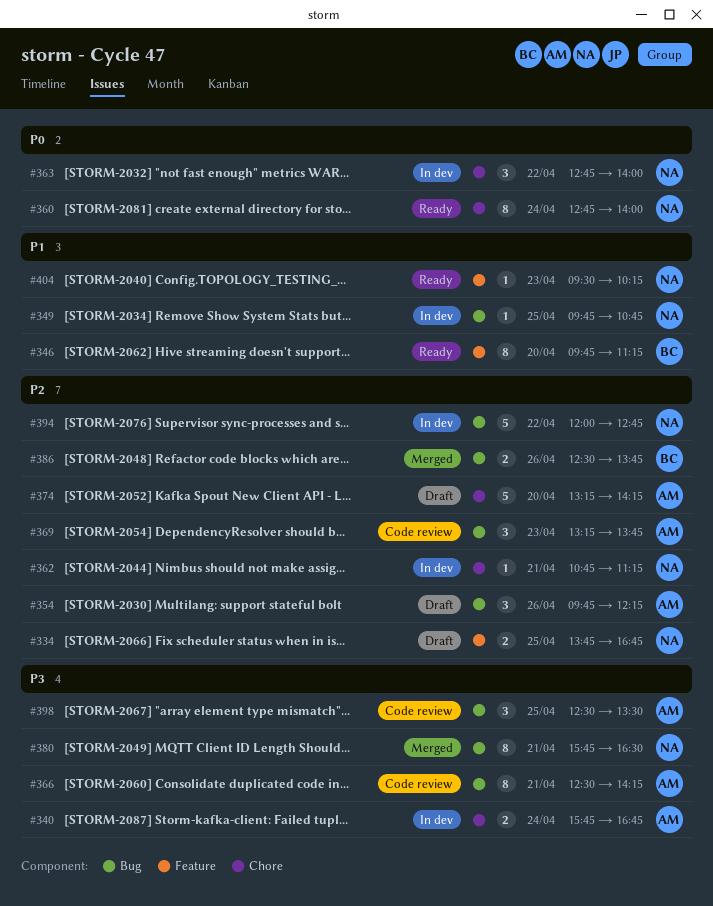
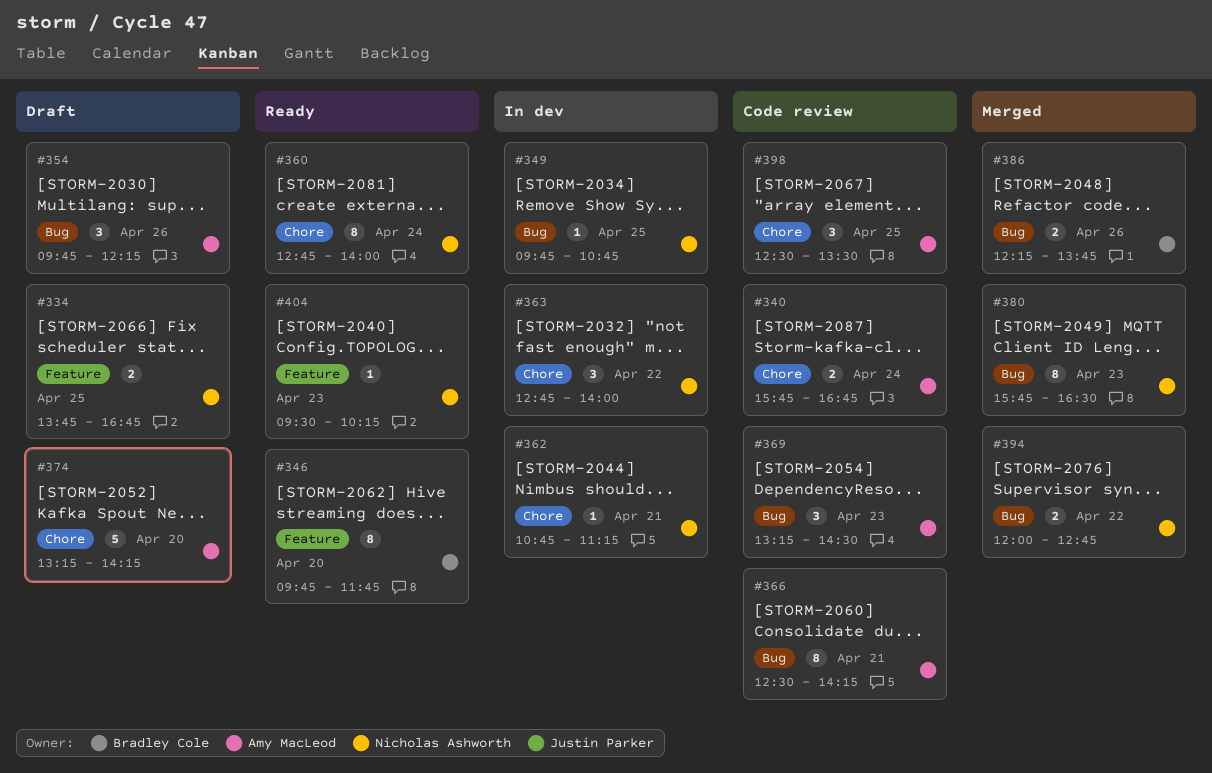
#340, status: In dev -> Code review
#346, ends: 11:15 -> 11:45
#369, ends: 13:45 -> 14:30
#380, day: Apr 21 -> Apr 23
#386, begins: 12:30 -> 12:15
#394, status: In dev -> Merged
#394, estimate: 5 -> 2
#398, label: Bug -> Chore

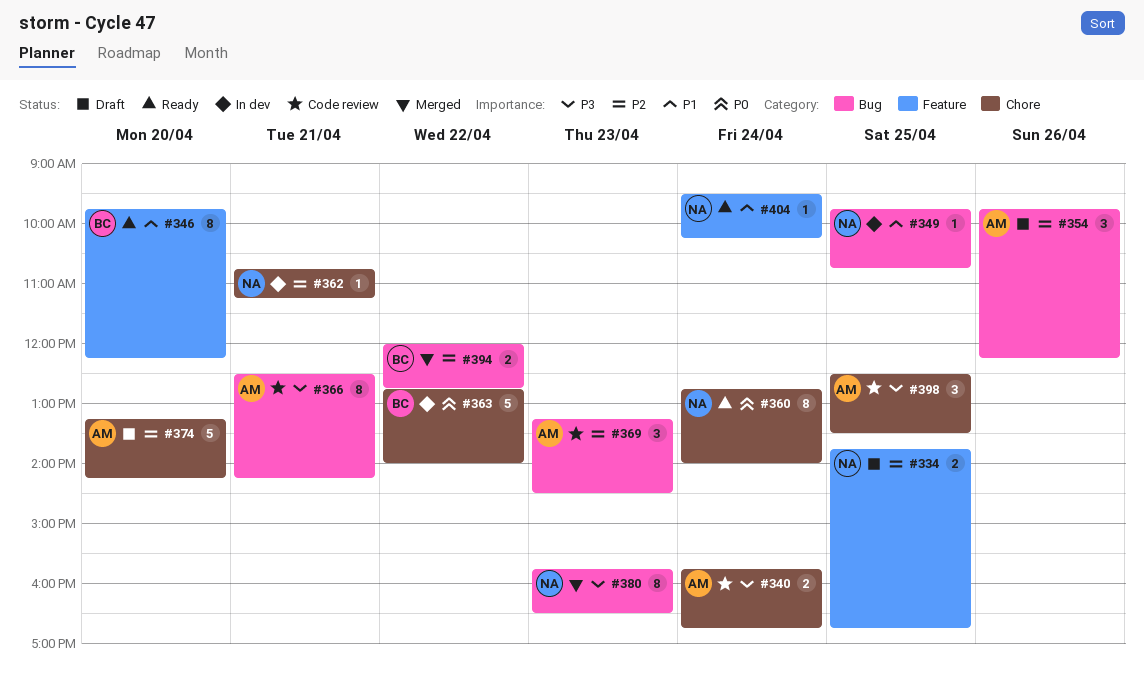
#346, ends: 11:45 -> 12:15
#363, owner: Nicholas Ashworth -> Bradley Cole
#363, estimate: 3 -> 5
#386: present -> none
#394, owner: Nicholas Ashworth -> Bradley Cole
#404, day: Apr 23 -> Apr 24

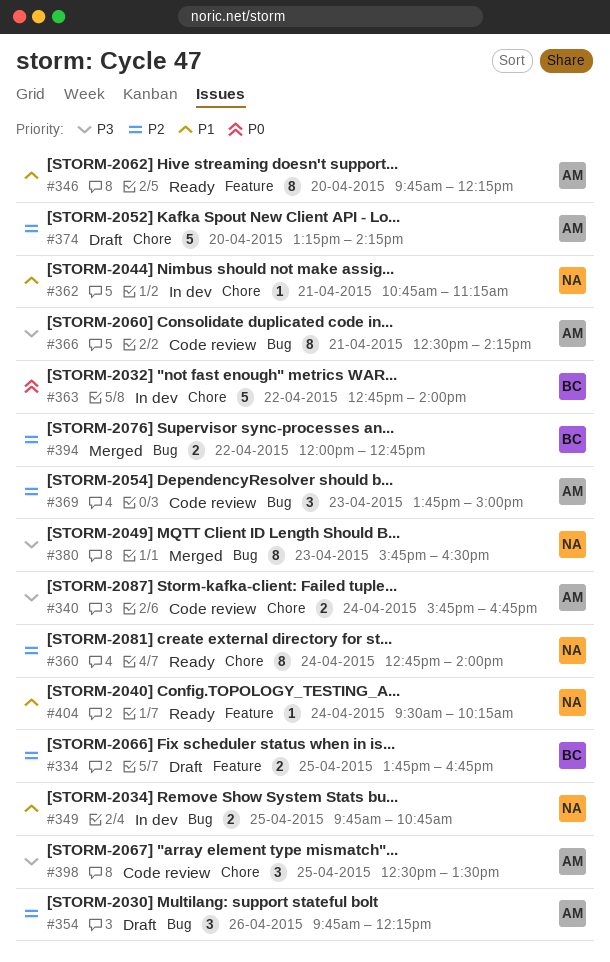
#334, owner: NA -> BC
#346, owner: BC -> AM
#349, estimate: 1 -> 2
#360, priority: P0 -> P2
#362, priority: P2 -> P1
#369, begins: 13:15 -> 13:45
#369, ends: 14:30 -> 15:00

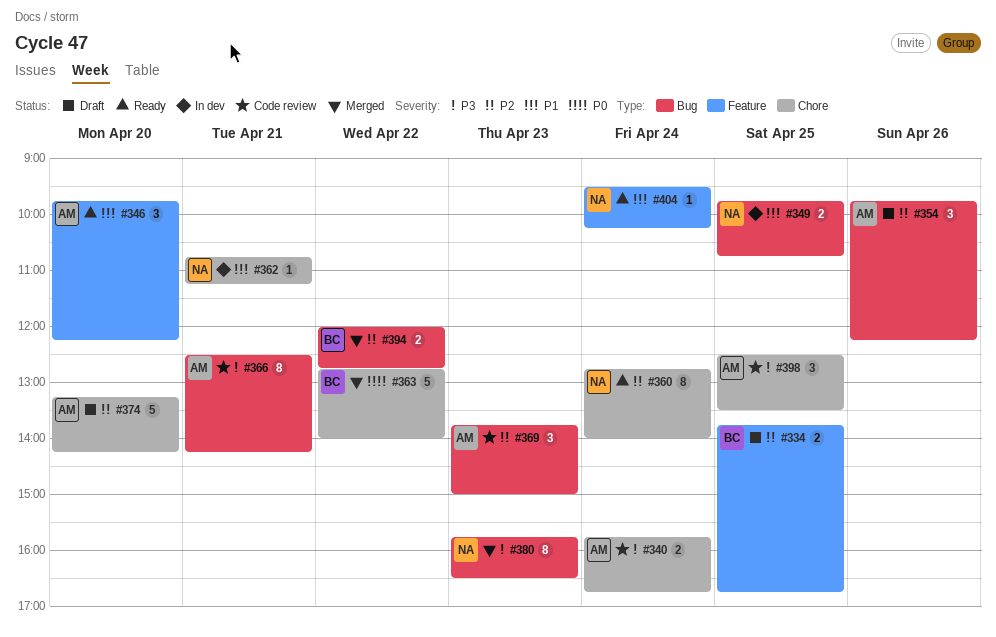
#346, estimate: 8 -> 3
#363, status: In dev -> Merged

